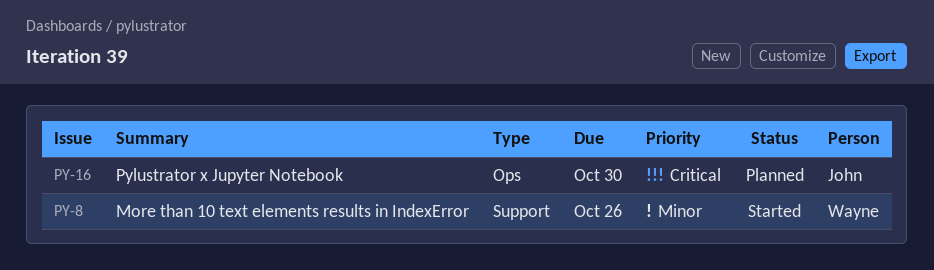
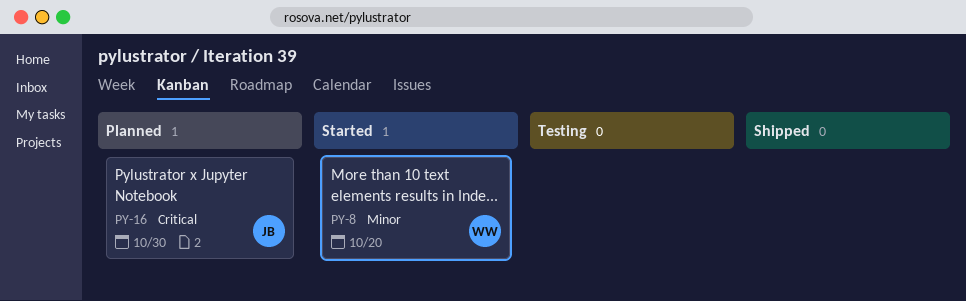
PY-8, due: Oct 26 -> Oct 20

